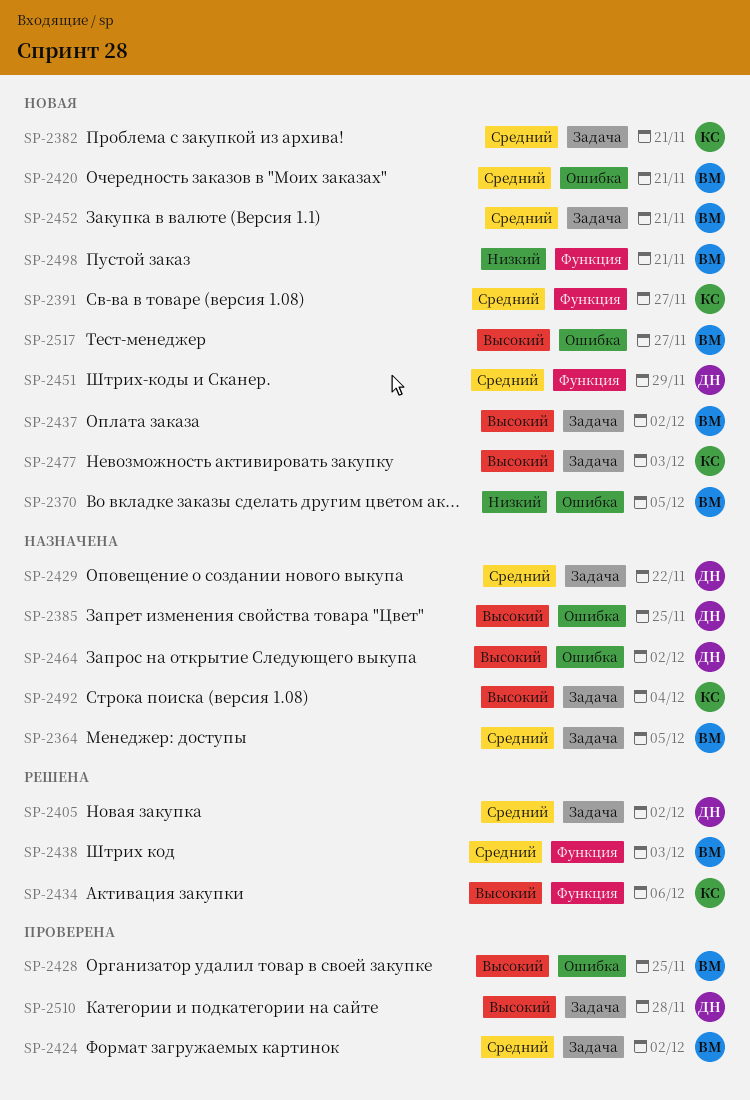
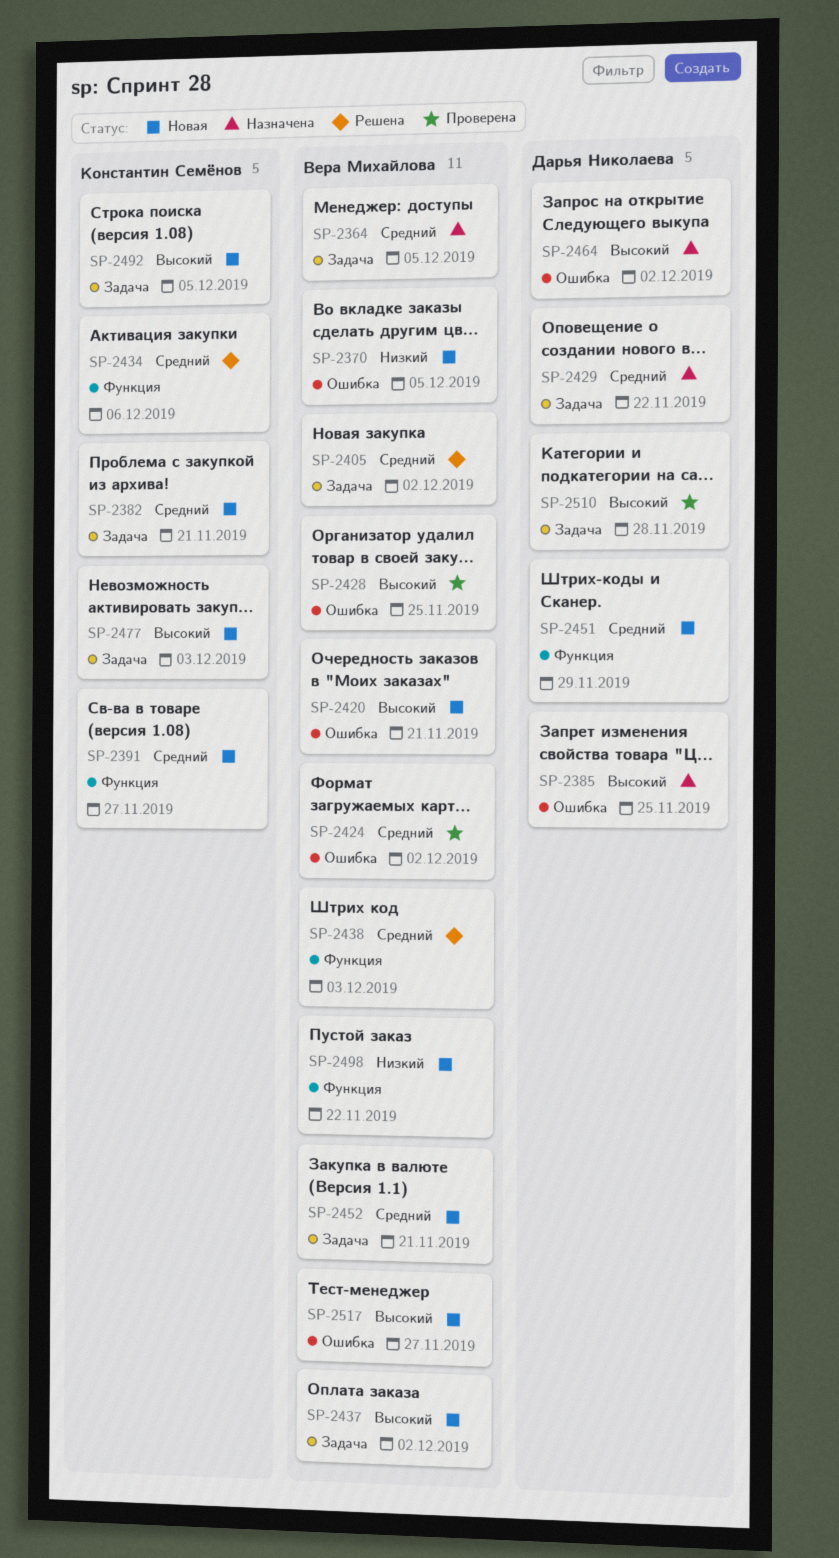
SP-2405, owner: Дарья Николаева -> Вера Михайлова
SP-2420, priority: Средний -> Высокий
SP-2424, label: Задача -> Ошибка
SP-2434, priority: Высокий -> Средний
SP-2492, status: Назначена -> Новая
SP-2492, due: Dec 4 -> Dec 5
SP-2498, due: Nov 21 -> Nov 22

